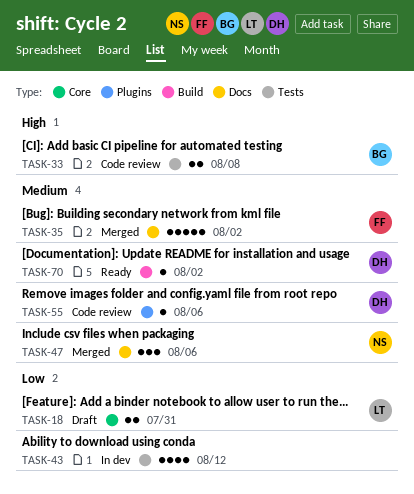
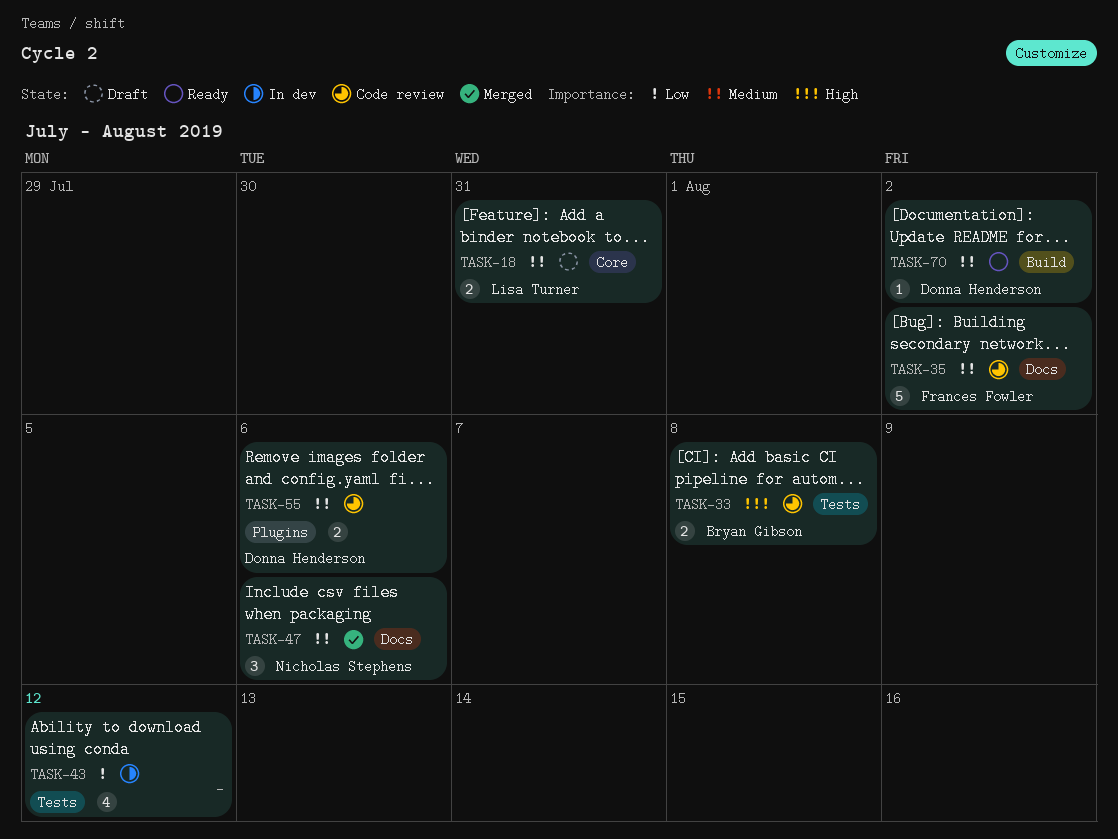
TASK-18, priority: Low -> Medium
TASK-35, status: Merged -> Code review
TASK-55, estimate: 1 -> 2

